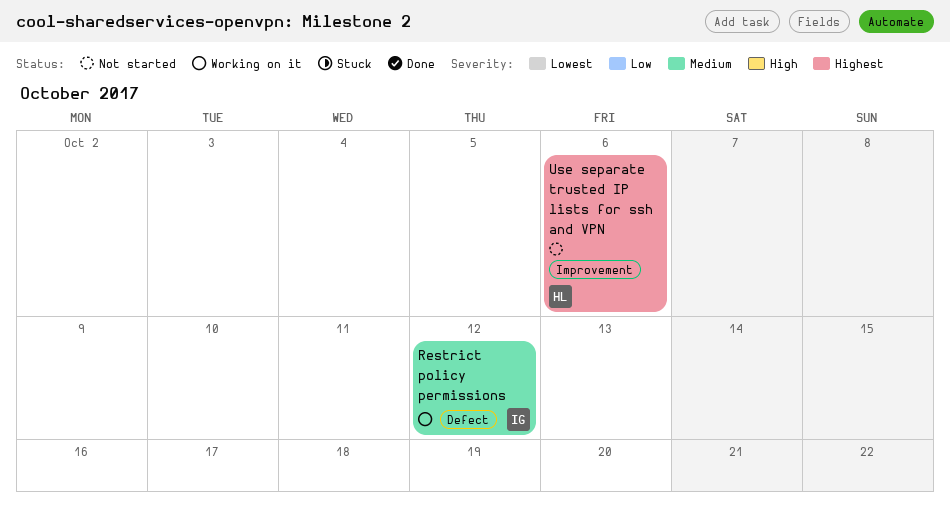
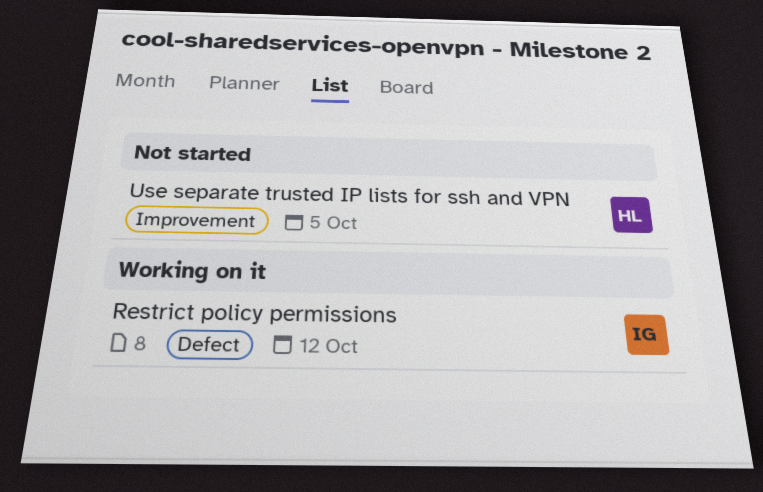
Use separate trusted IP lists for ssh and VPN, due: Oct 6 -> Oct 5

